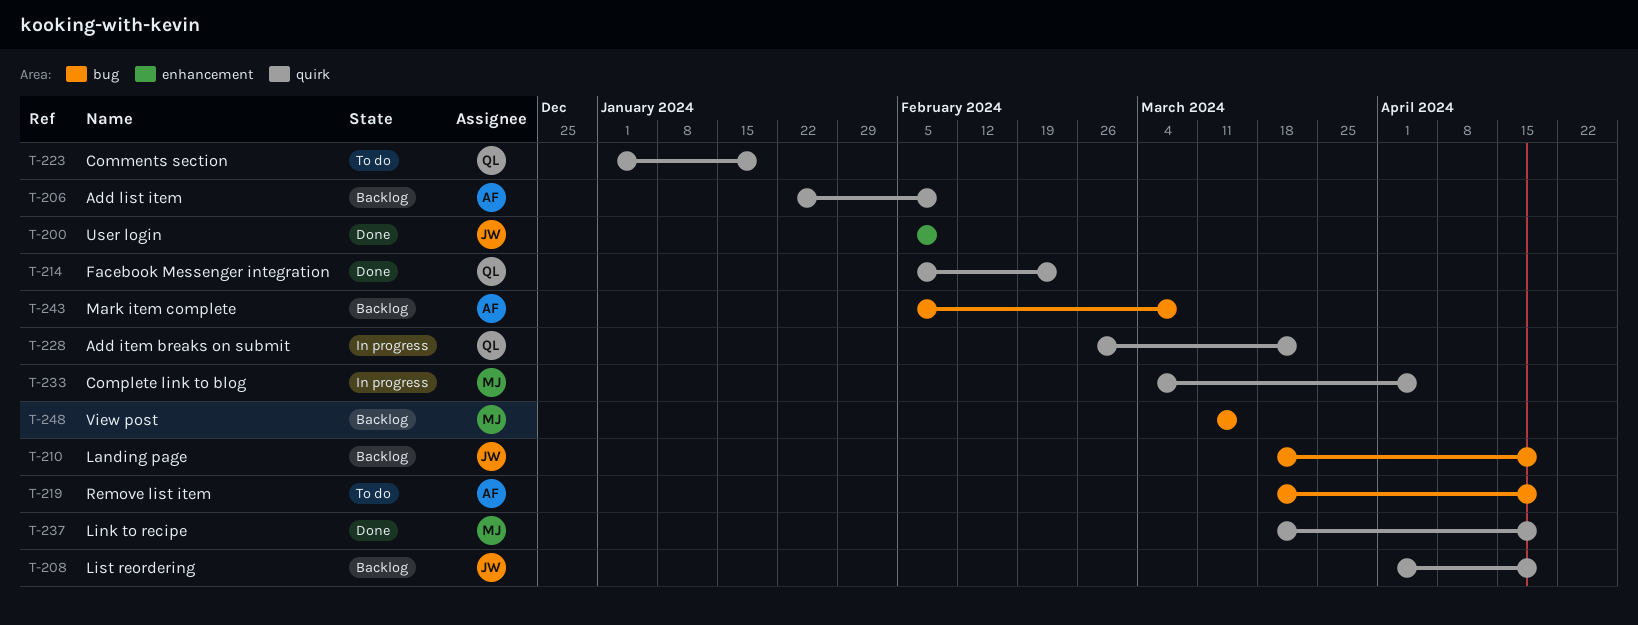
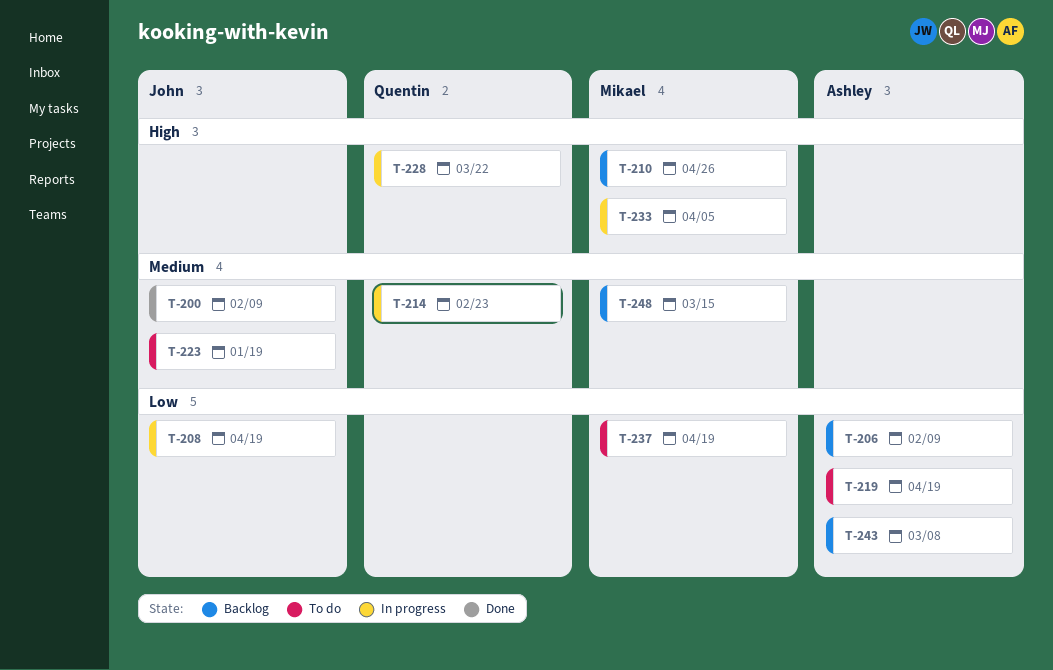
T-208, status: Backlog -> In progress
T-210, owner: John -> Mikael
T-210, due: Apr 19 -> Apr 26
T-214, status: Done -> In progress
T-223, owner: Quentin -> John
T-237, status: Done -> To do

